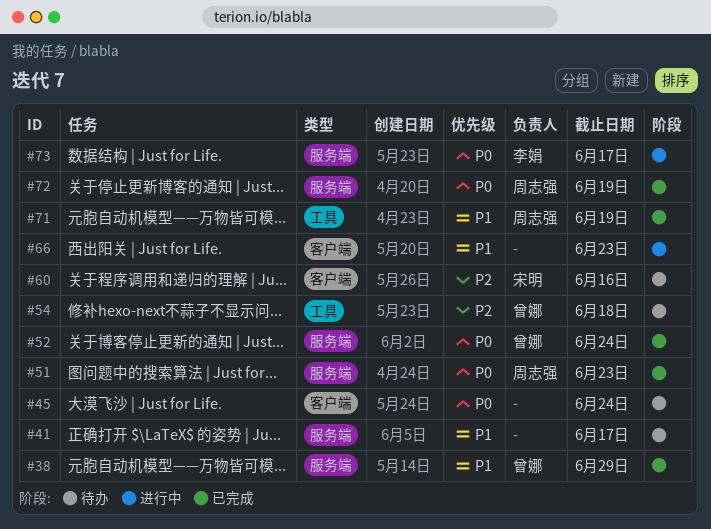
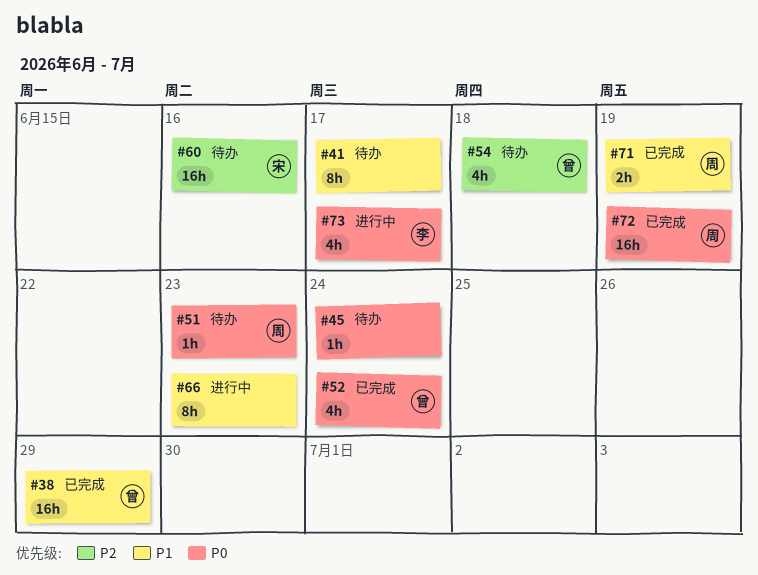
#51, status: 已完成 -> 待办

